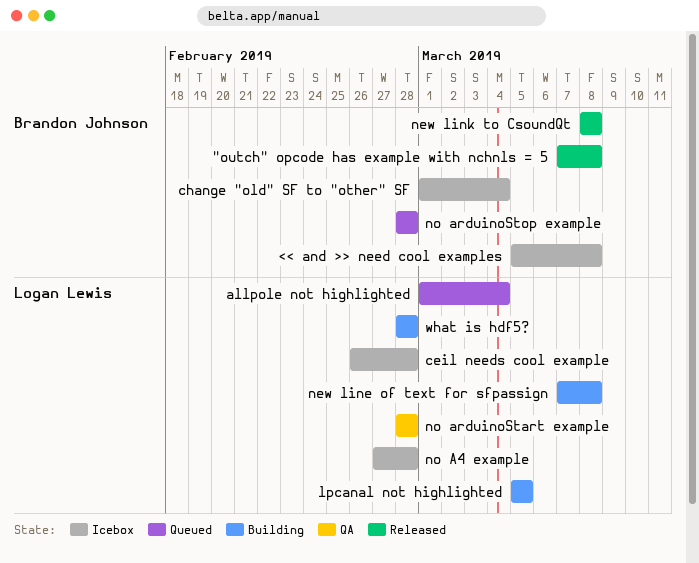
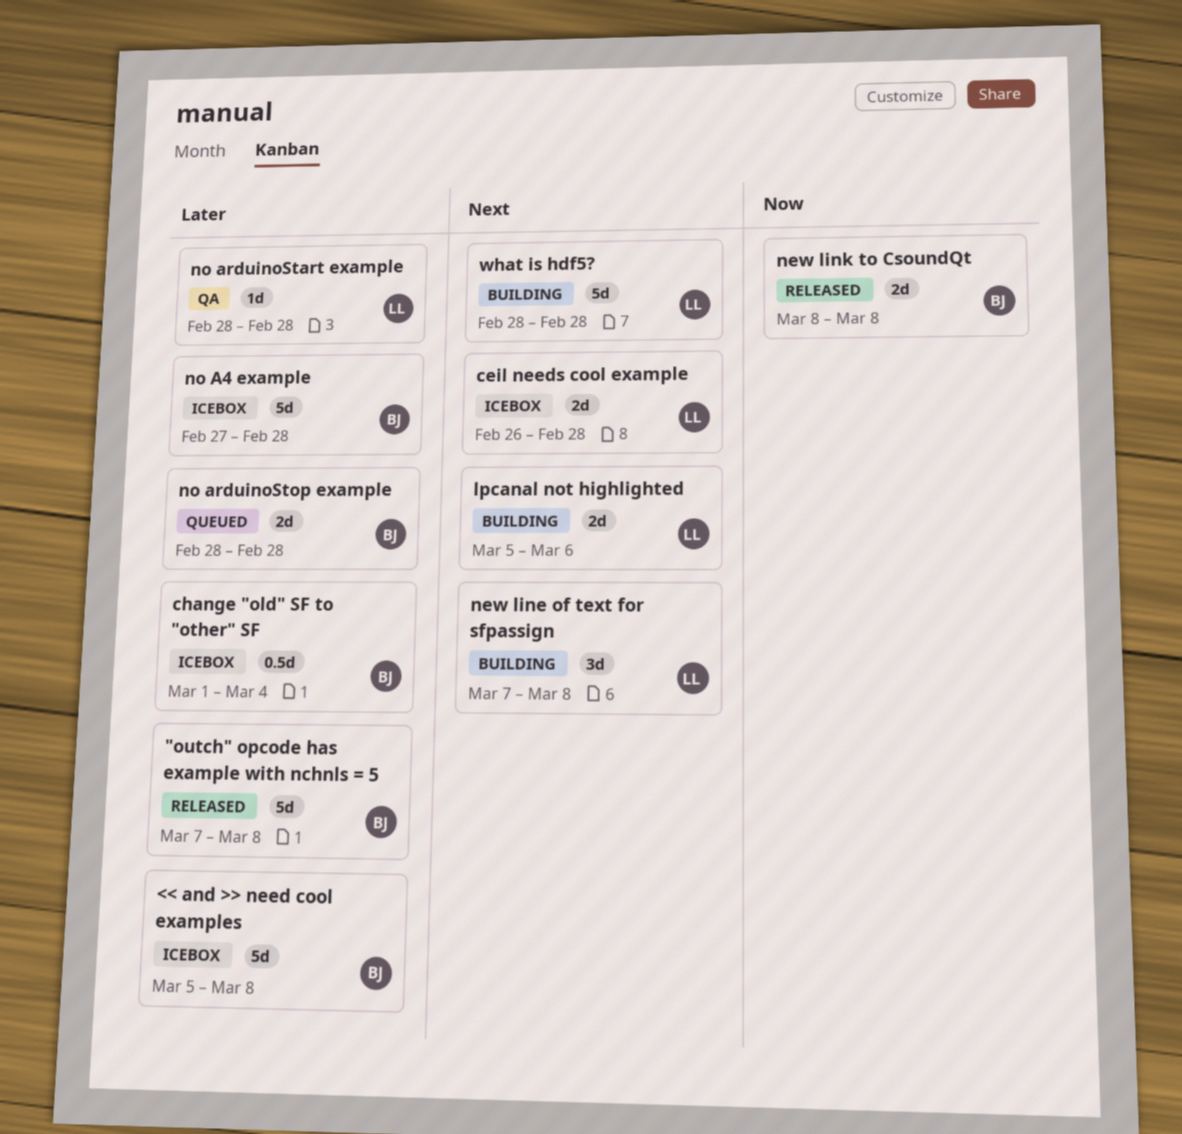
allpole not highlighted: present -> none
lpcanal not highlighted, due: Mar 5 -> Mar 6
no A4 example, owner: Logan Lewis -> Brandon Johnson

